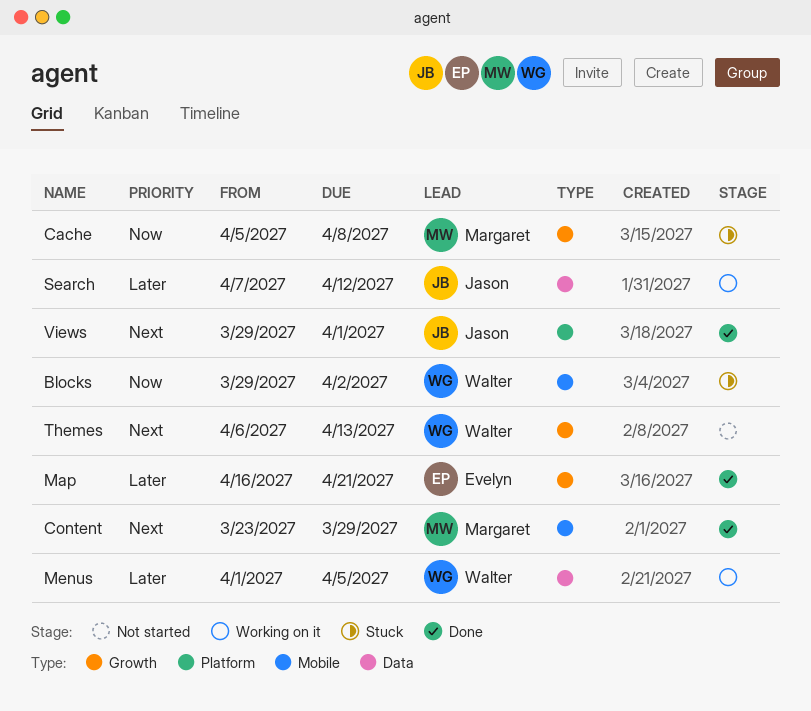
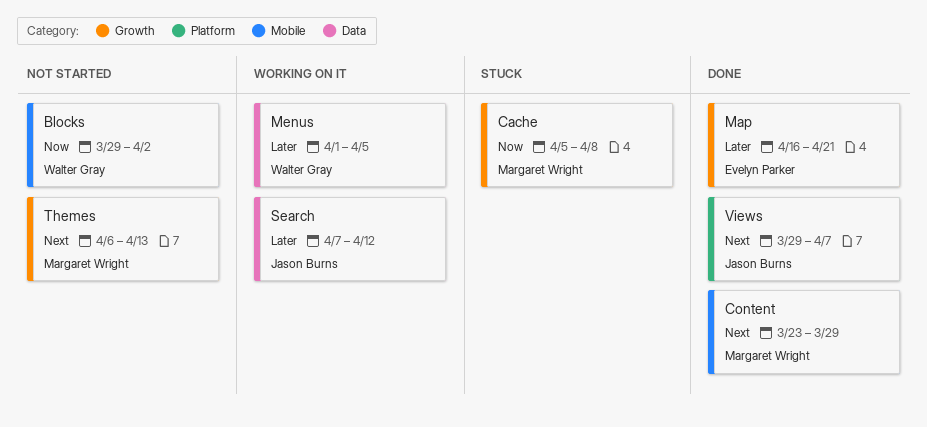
Blocks, status: Stuck -> Not started
Themes, owner: Walter Gray -> Margaret Wright
Views, due: Apr 1 -> Apr 7

